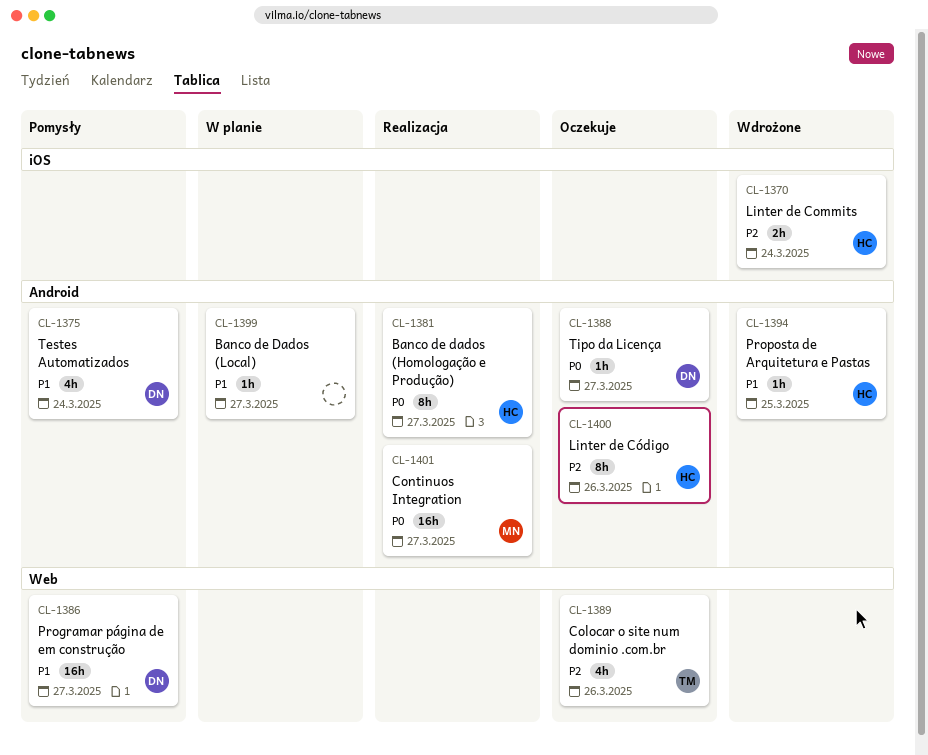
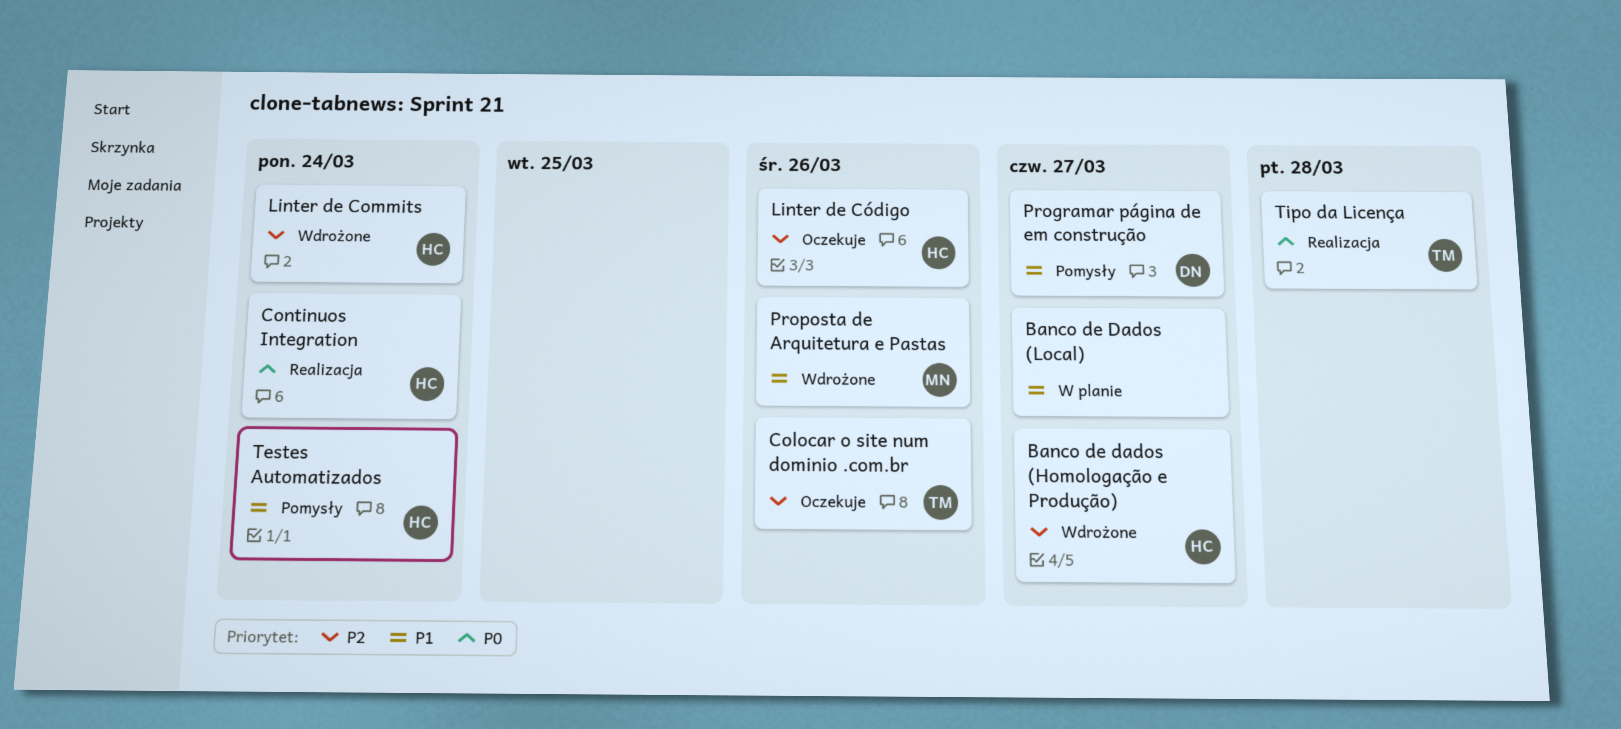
Banco de dados (Homologação e Produção), status: Realizacja -> Wdrożone
Banco de dados (Homologação e Produção), priority: P0 -> P2
Continuos Integration, owner: MN -> HC
Continuos Integration, due: Mar 27 -> Mar 24
Proposta de Arquitetura e Pastas, owner: HC -> MN
Proposta de Arquitetura e Pastas, due: Mar 25 -> Mar 26
Testes Automatizados, owner: DN -> HC
Tipo da Licença, status: Oczekuje -> Realizacja
Tipo da Licença, owner: DN -> TM
Tipo da Licença, due: Mar 27 -> Mar 28

